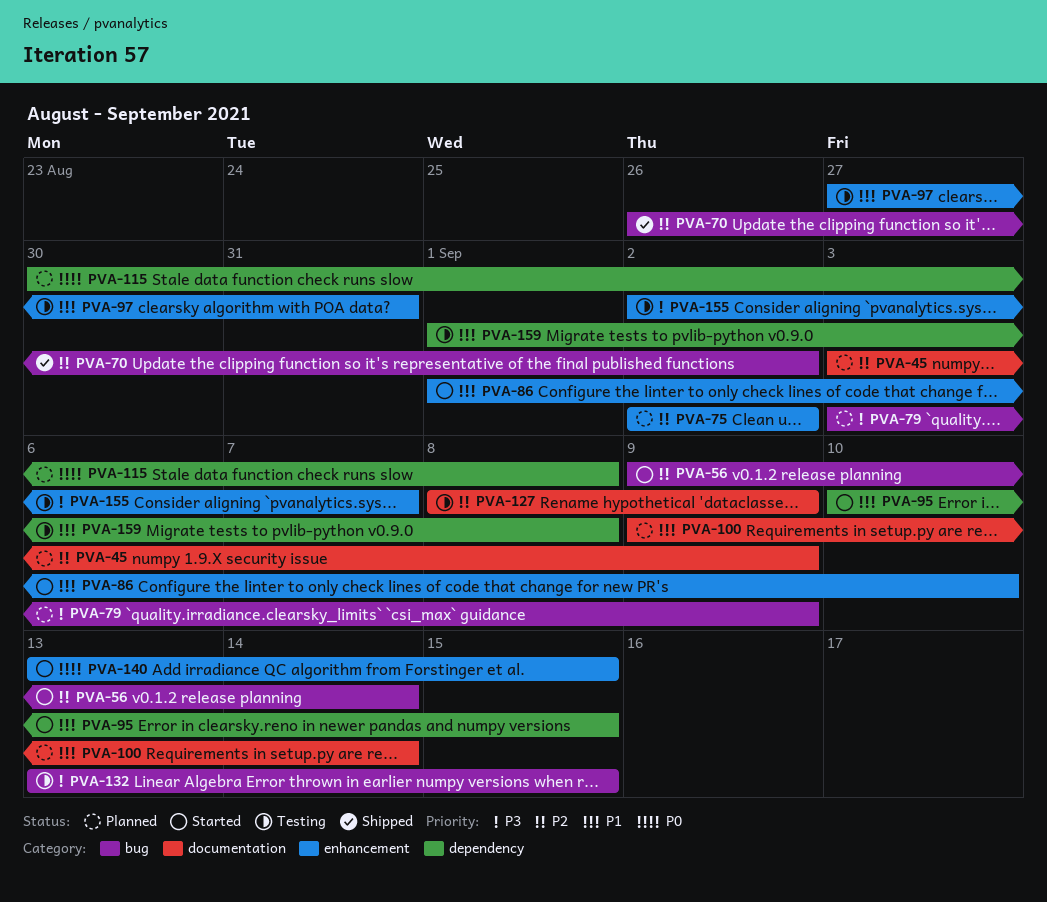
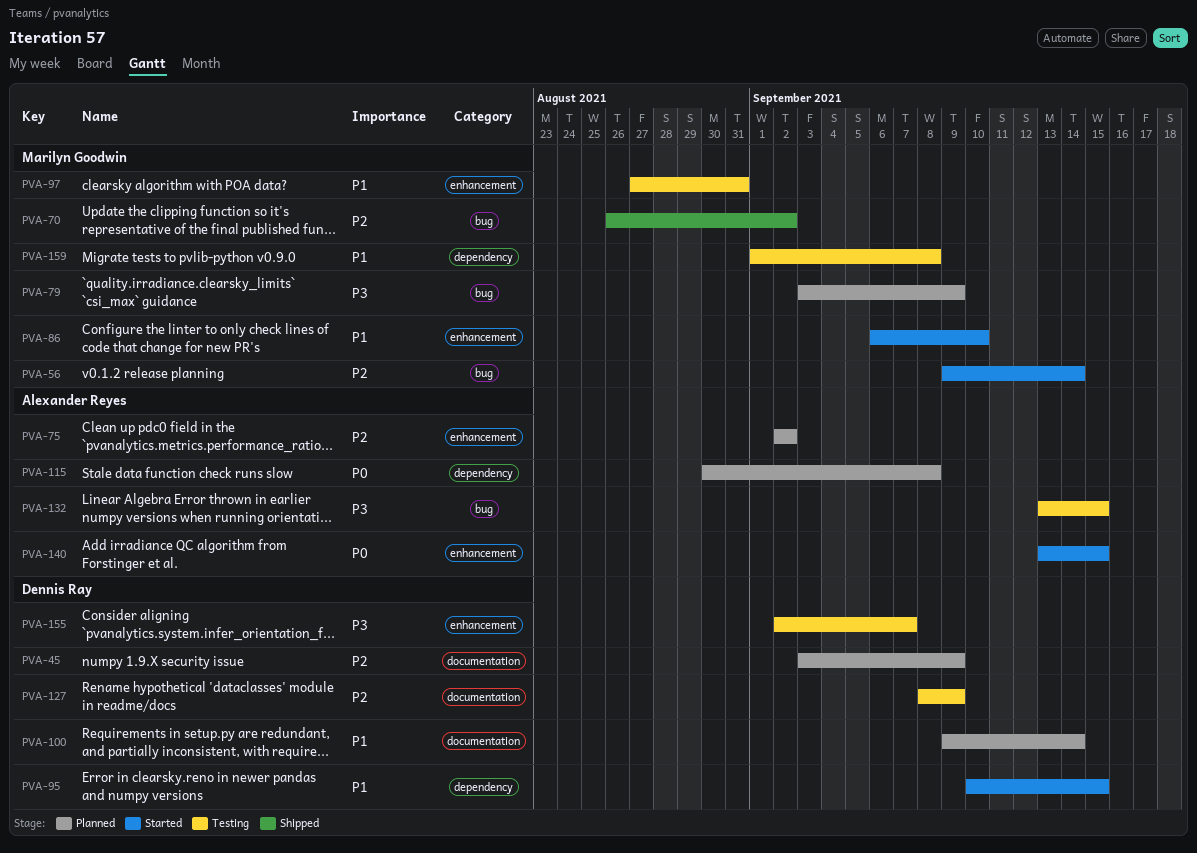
PVA-86, start: Sep 1 -> Sep 6

